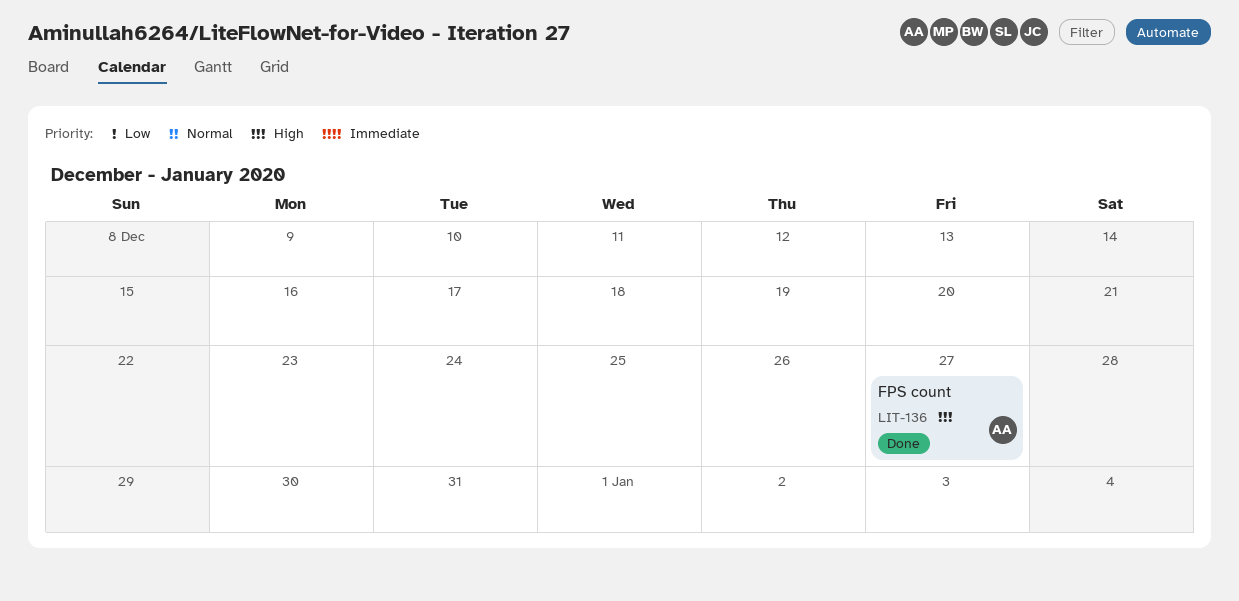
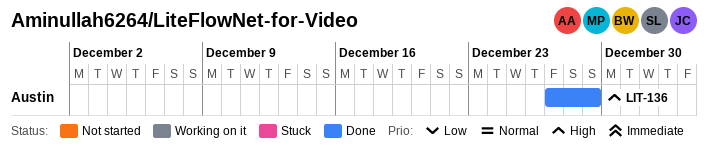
LIT-136, due: Dec 27 -> Dec 29

